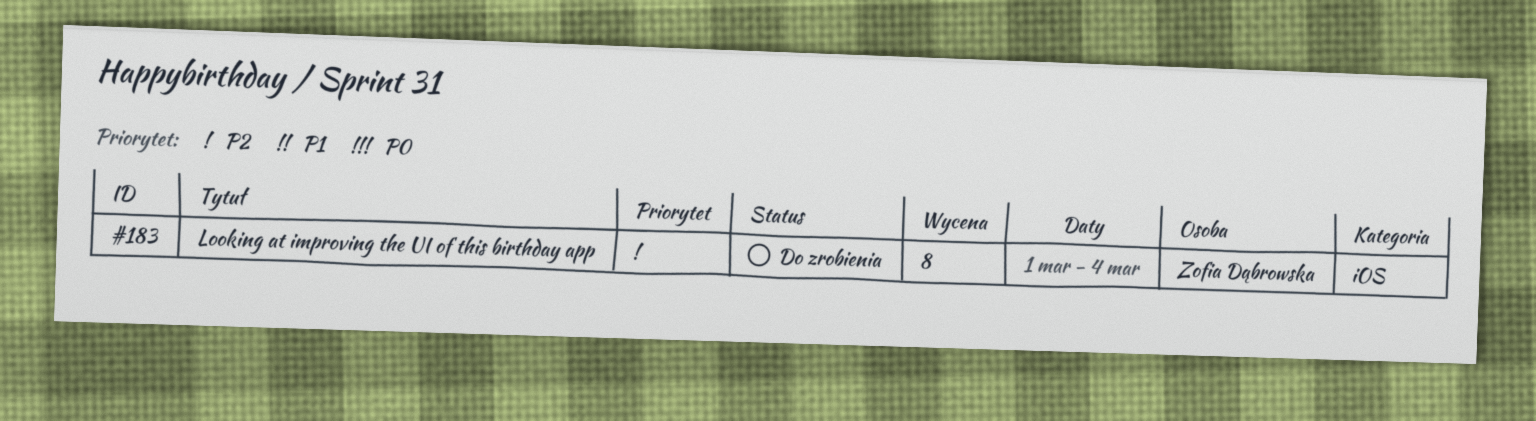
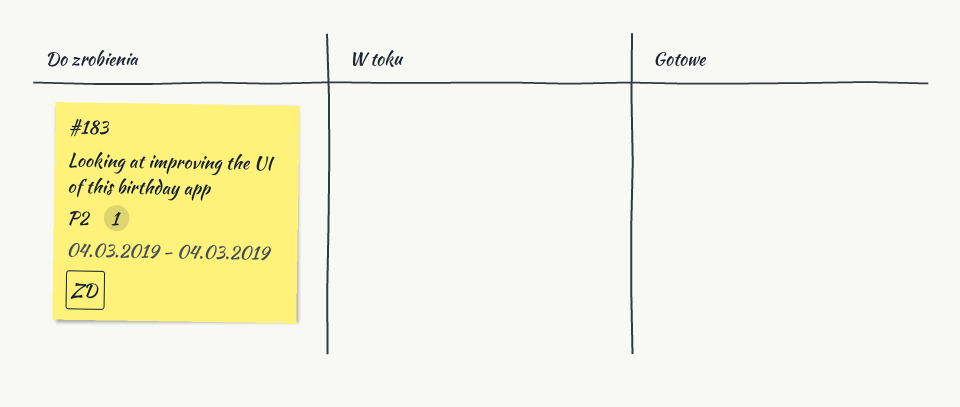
#183, estimate: 8 -> 1
#183, start: Mar 1 -> Mar 4

